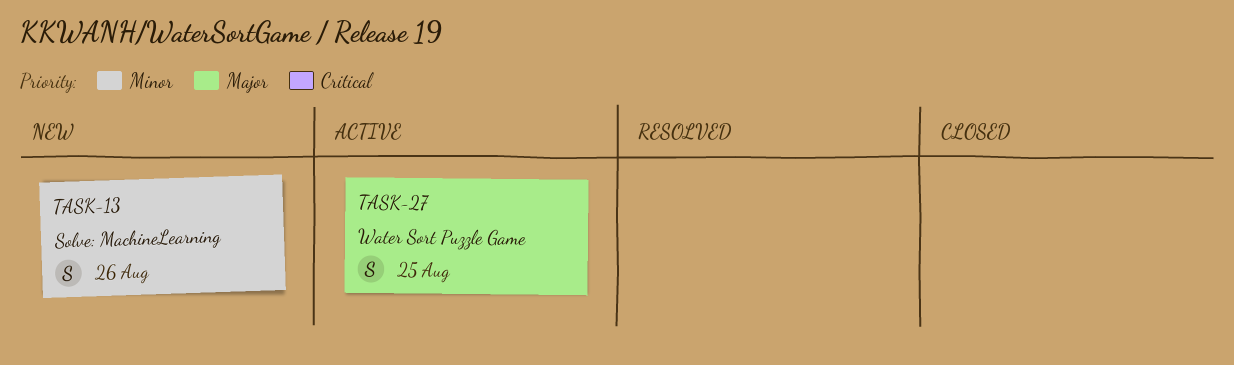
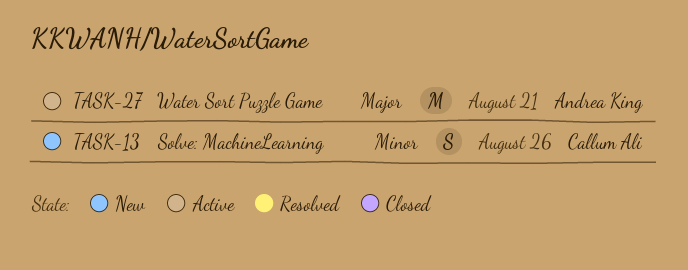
TASK-27, estimate: S -> M
TASK-27, due: Aug 25 -> Aug 21

